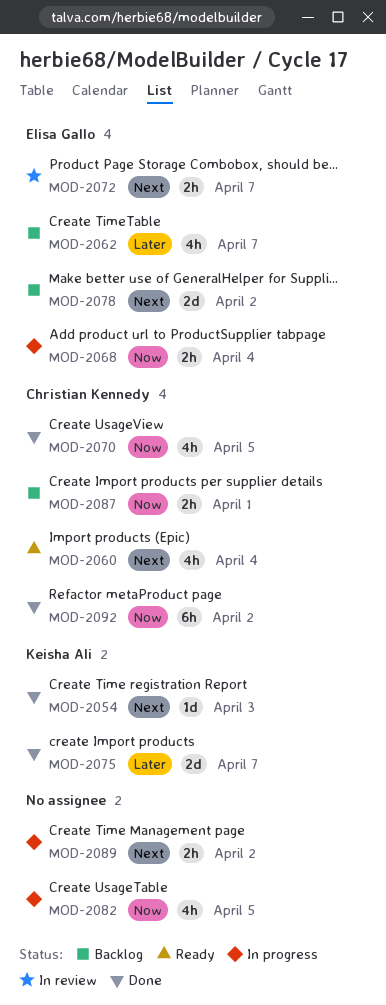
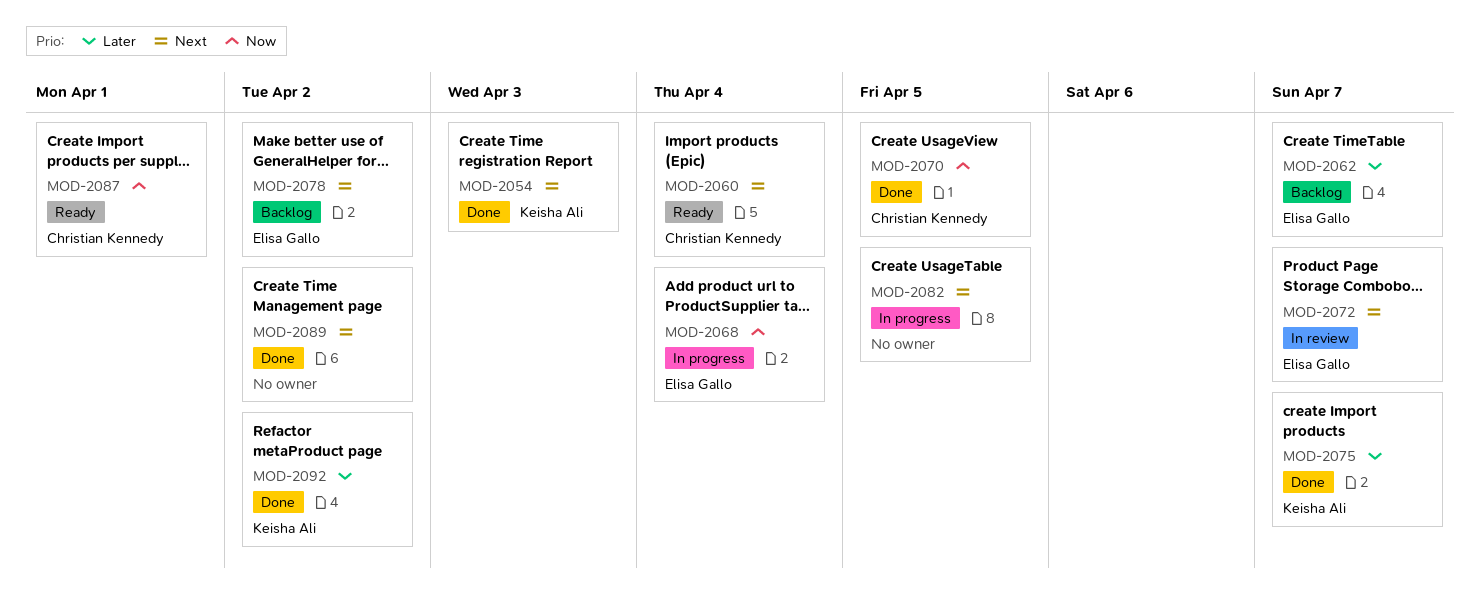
MOD-2082, priority: Now -> Next
MOD-2087, status: Backlog -> Ready
MOD-2089, status: In progress -> Done
MOD-2092, owner: Christian Kennedy -> Keisha Ali
MOD-2092, priority: Now -> Later

